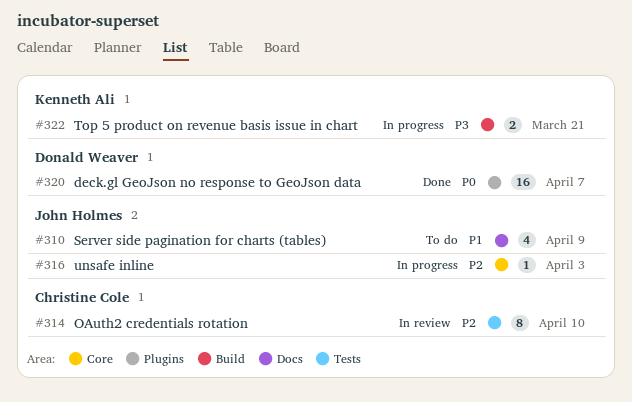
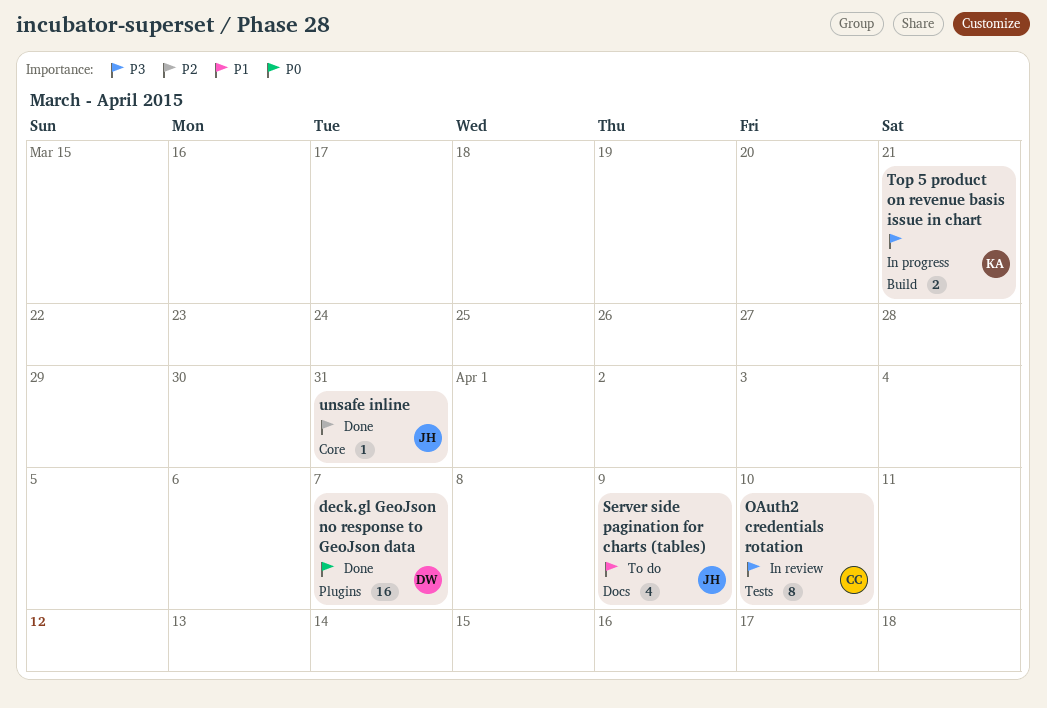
OAuth2 credentials rotation, priority: P2 -> P3
unsafe inline, status: In progress -> Done
unsafe inline, due: Apr 3 -> Mar 31

